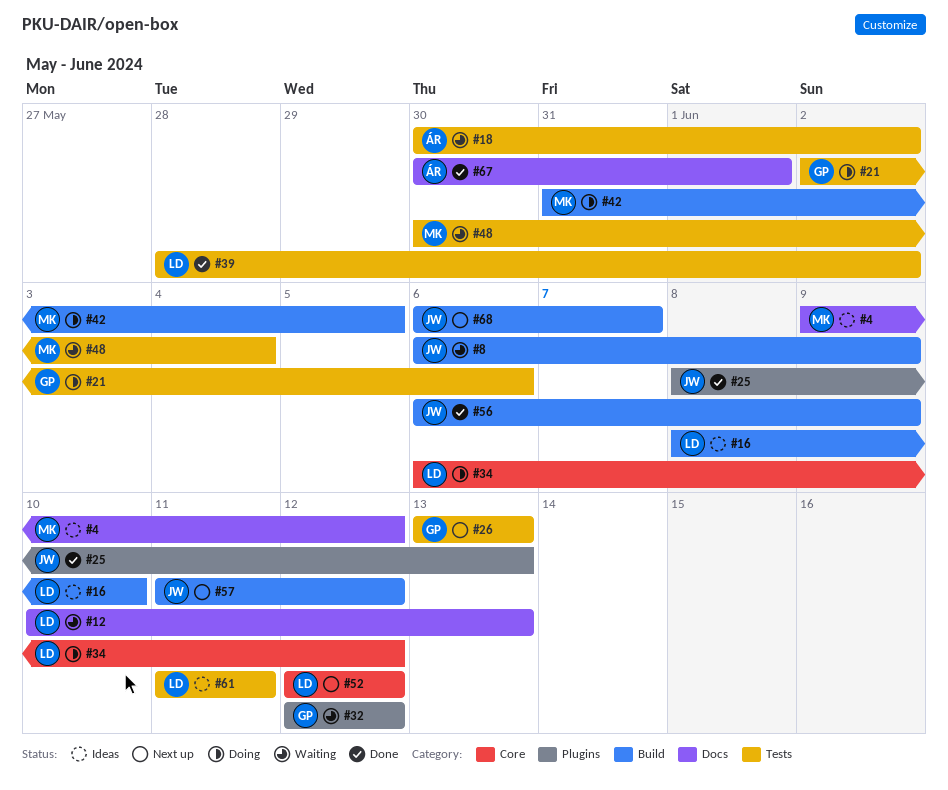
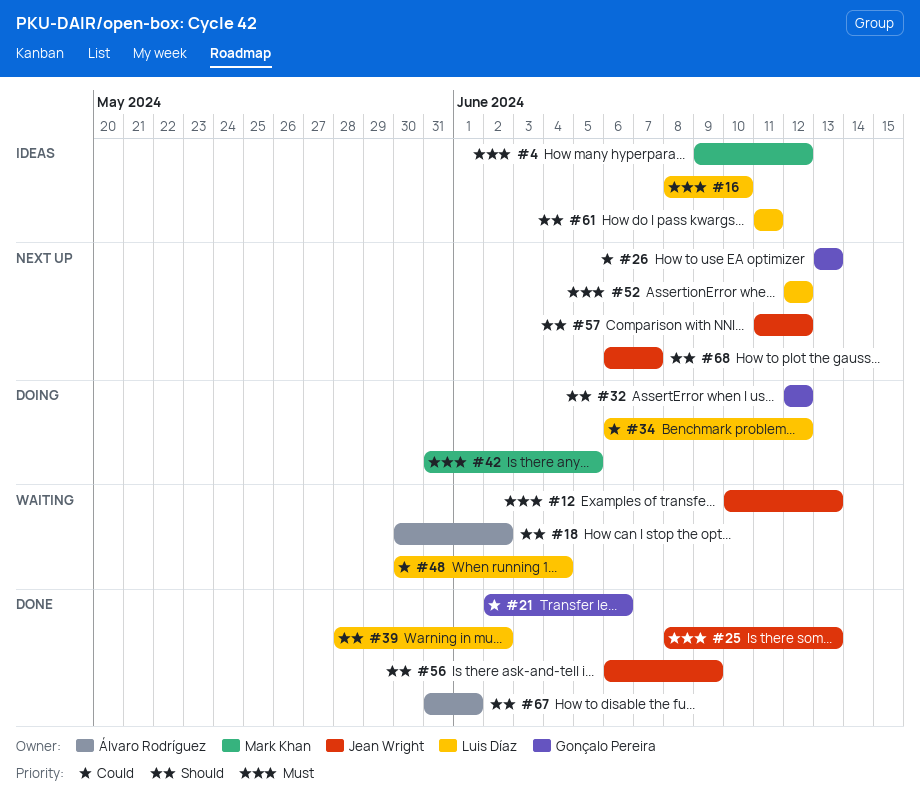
#8: present -> none
#12, owner: Luis Díaz -> Jean Wright
#21, status: Doing -> Done
#32, status: Waiting -> Doing
#48, owner: Mark Khan -> Luis Díaz
#67, start: May 30 -> May 31

